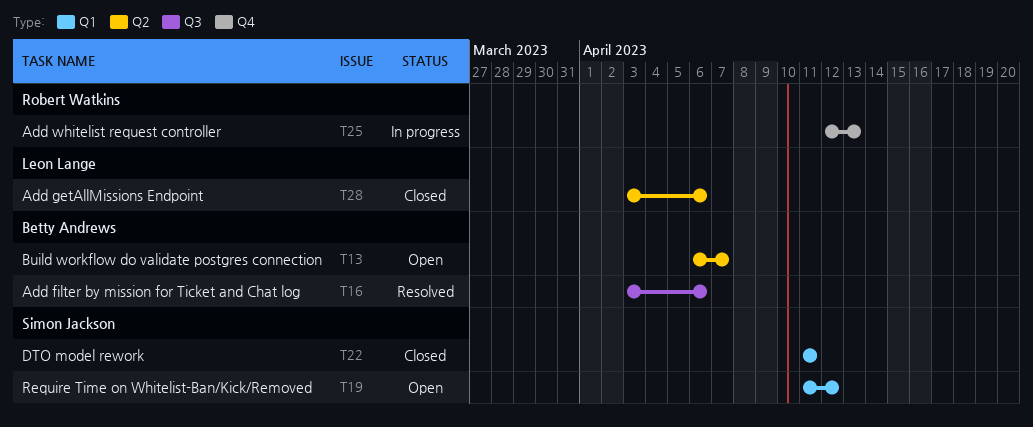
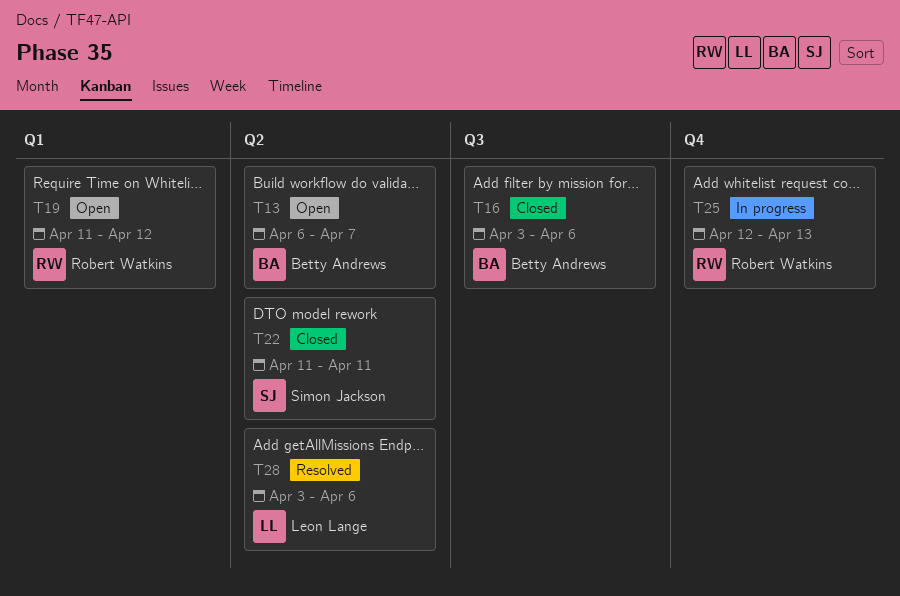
T16, status: Resolved -> Closed
T19, owner: Simon Jackson -> Robert Watkins
T22, label: Q1 -> Q2
T28, status: Closed -> Resolved

